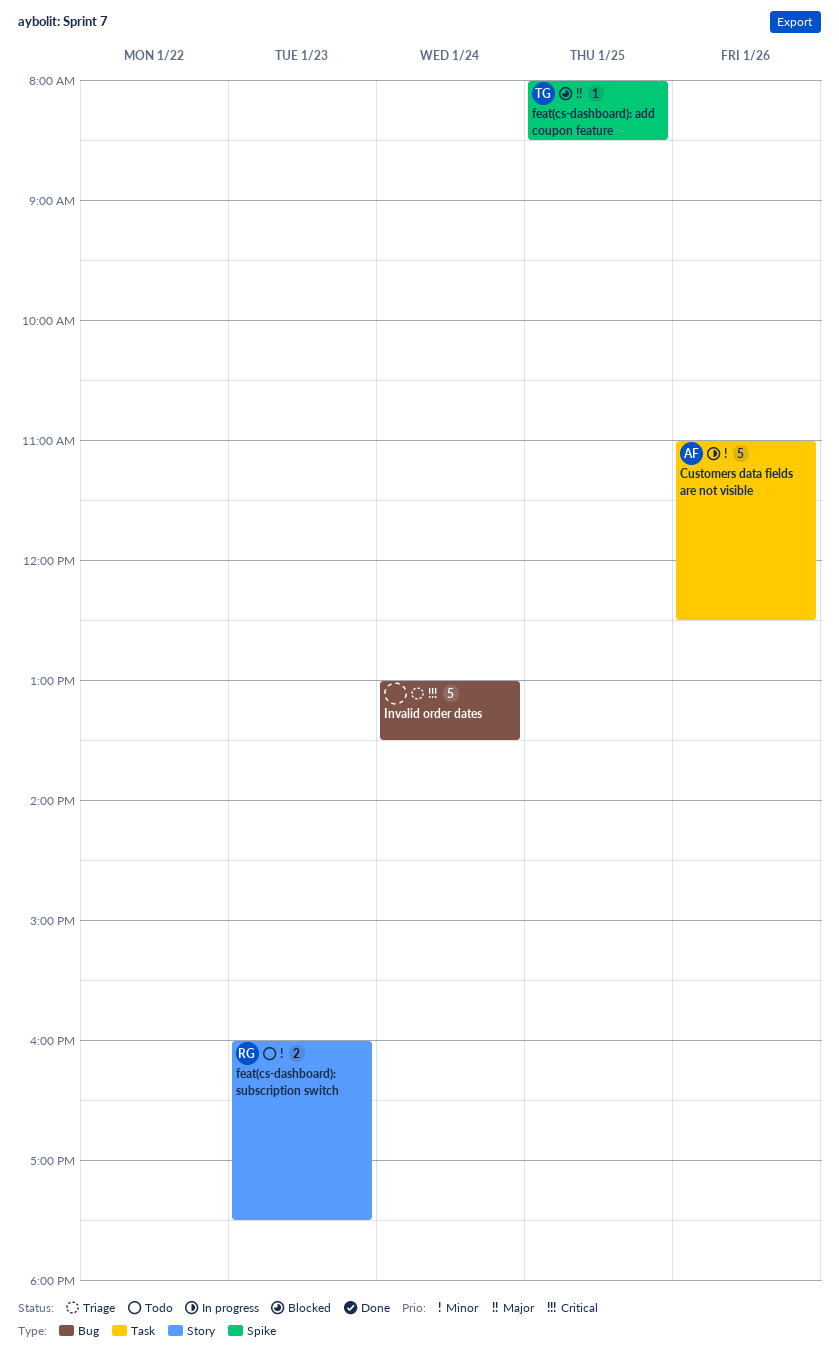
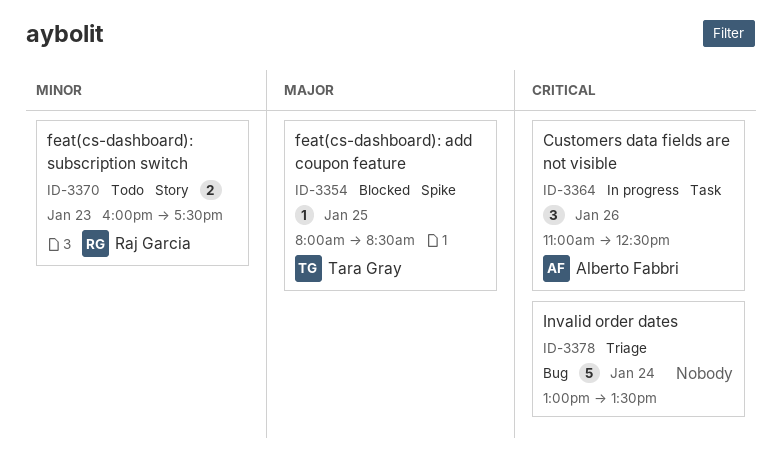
Customers data fields are not visible, priority: Minor -> Critical
Customers data fields are not visible, estimate: 5 -> 3

